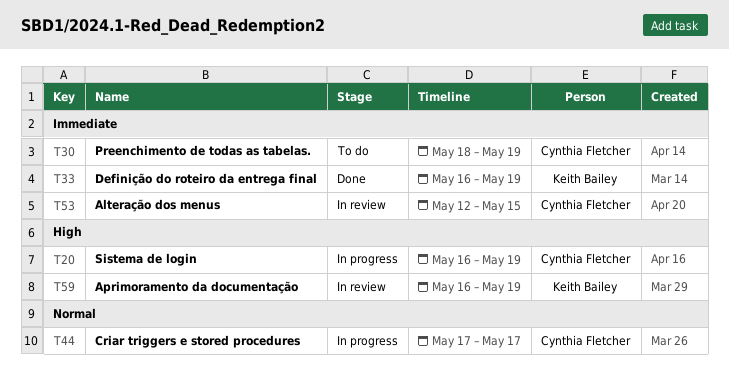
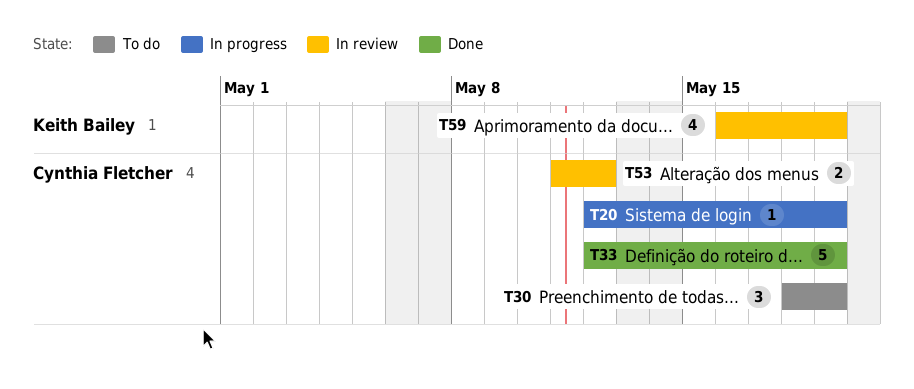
T20, start: May 16 -> May 12
T33, owner: Keith Bailey -> Cynthia Fletcher
T33, start: May 16 -> May 12
T44: present -> none
T53, start: May 12 -> May 11
T53, due: May 15 -> May 12

